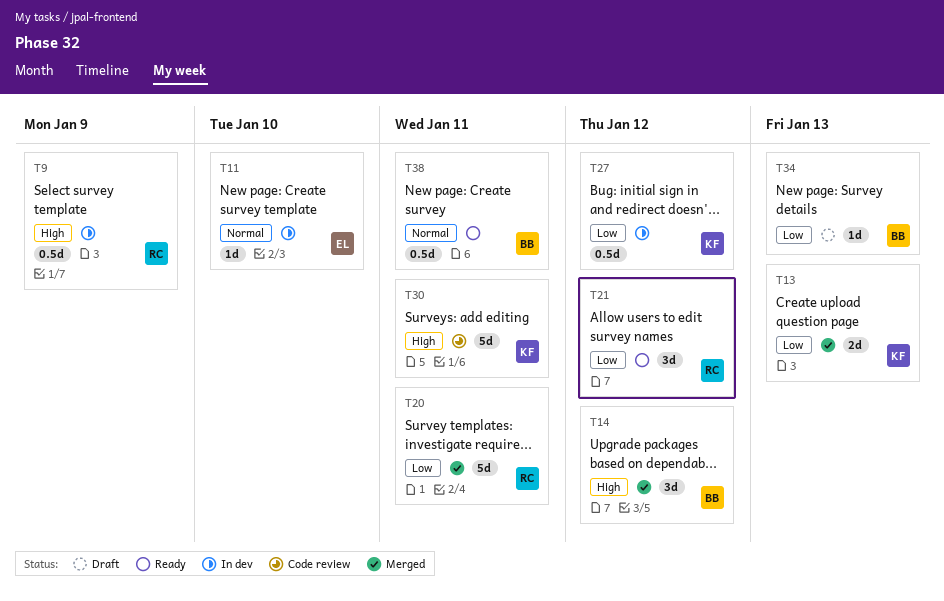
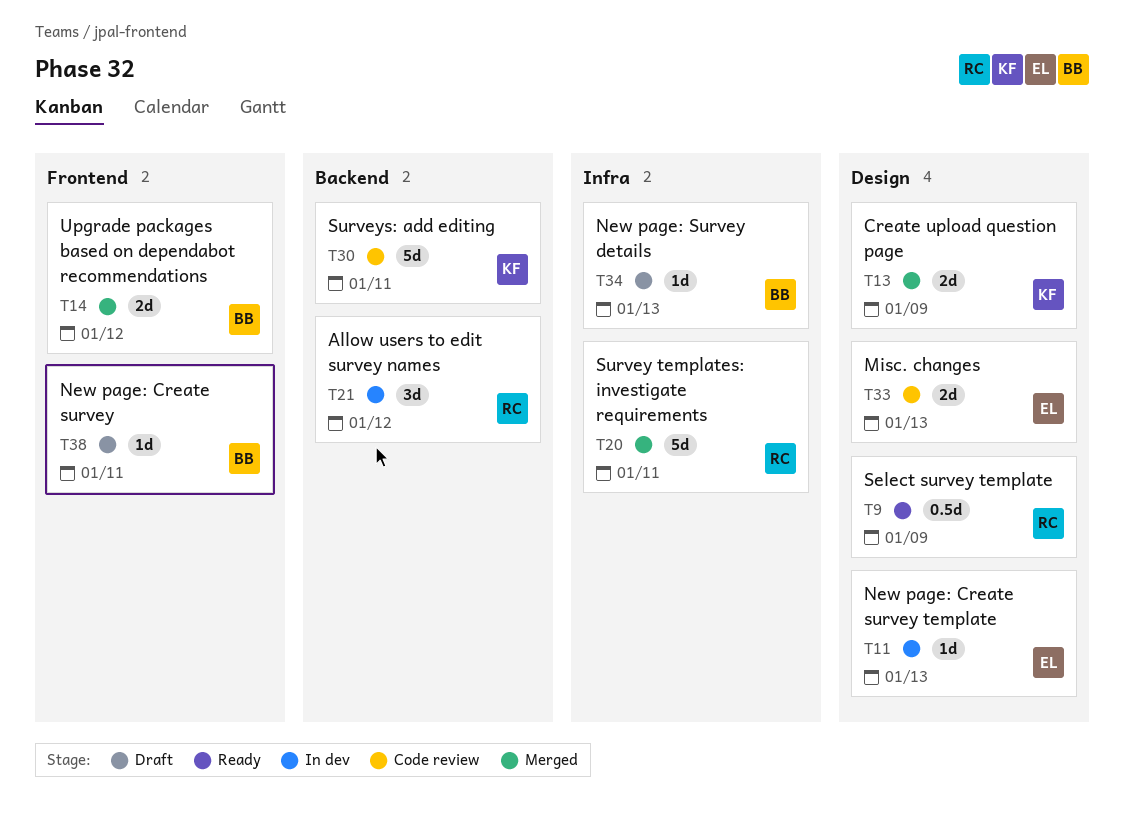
T9, status: In dev -> Ready
T11, due: Jan 10 -> Jan 13
T13, due: Jan 13 -> Jan 9
T14, estimate: 3d -> 2d
T21, status: Ready -> In dev
T27: present -> none
T33: none -> present
T38, status: Ready -> Draft
T38, estimate: 0.5d -> 1d

